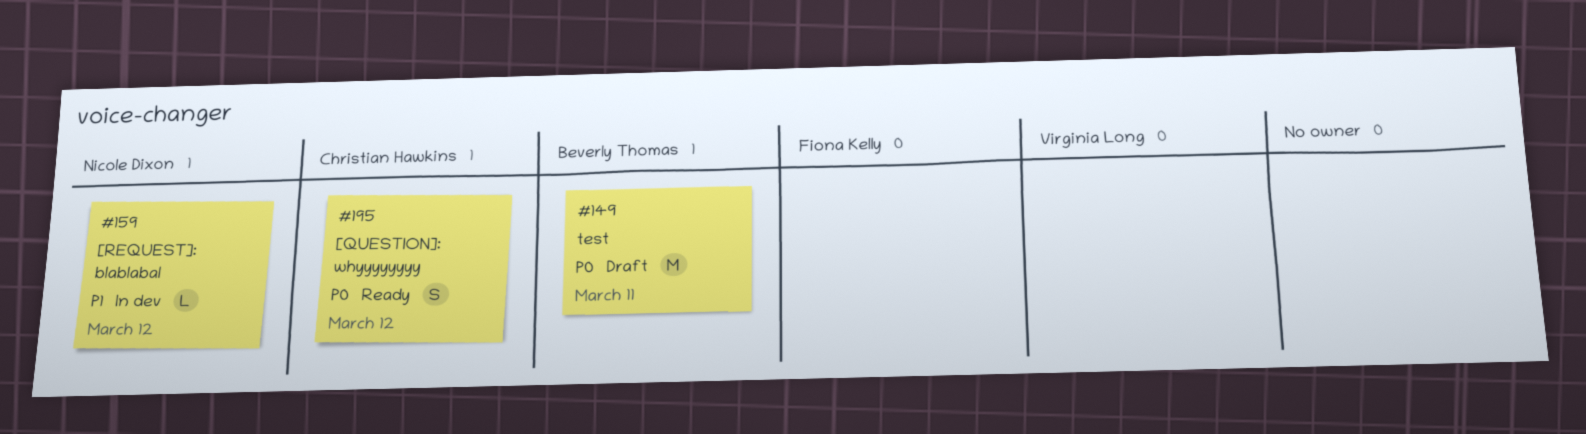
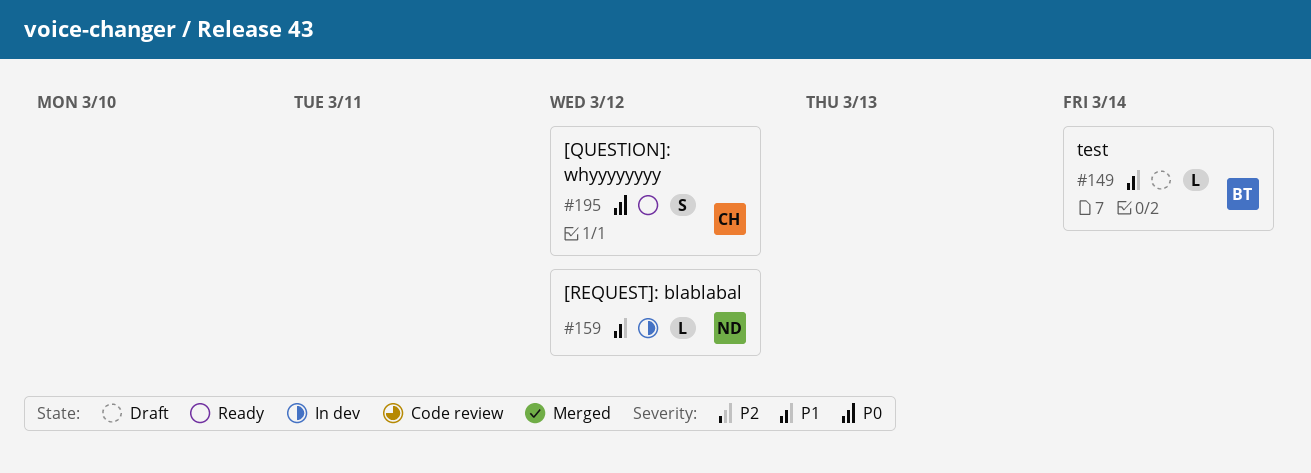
#149, priority: P0 -> P1
#149, estimate: M -> L
#149, due: Mar 11 -> Mar 14

